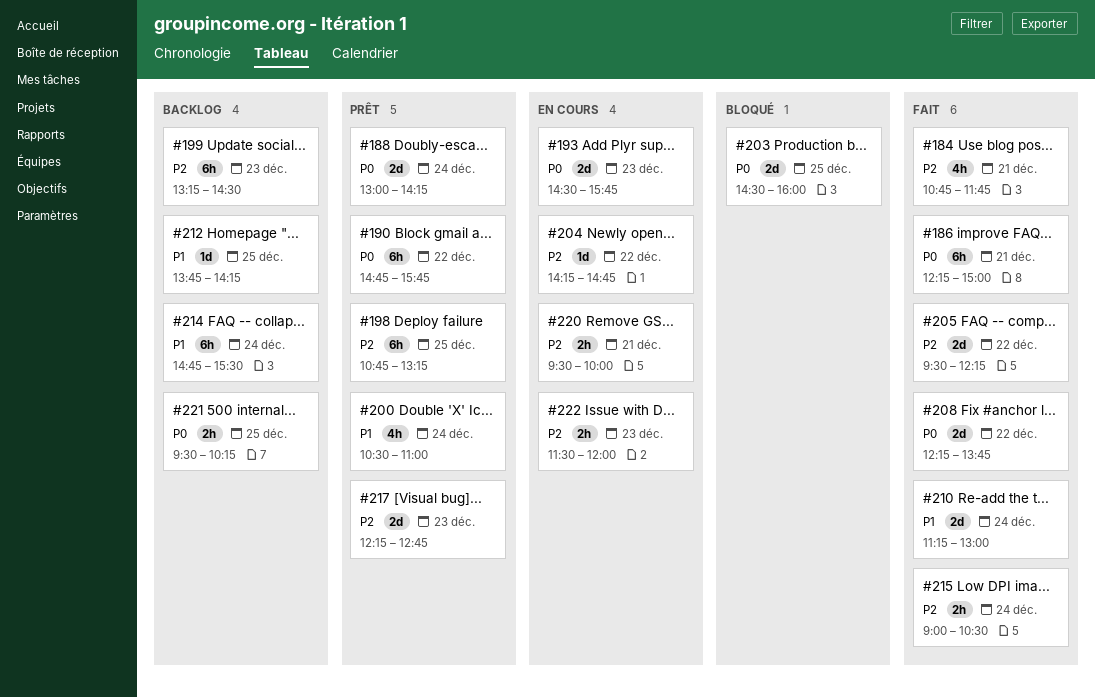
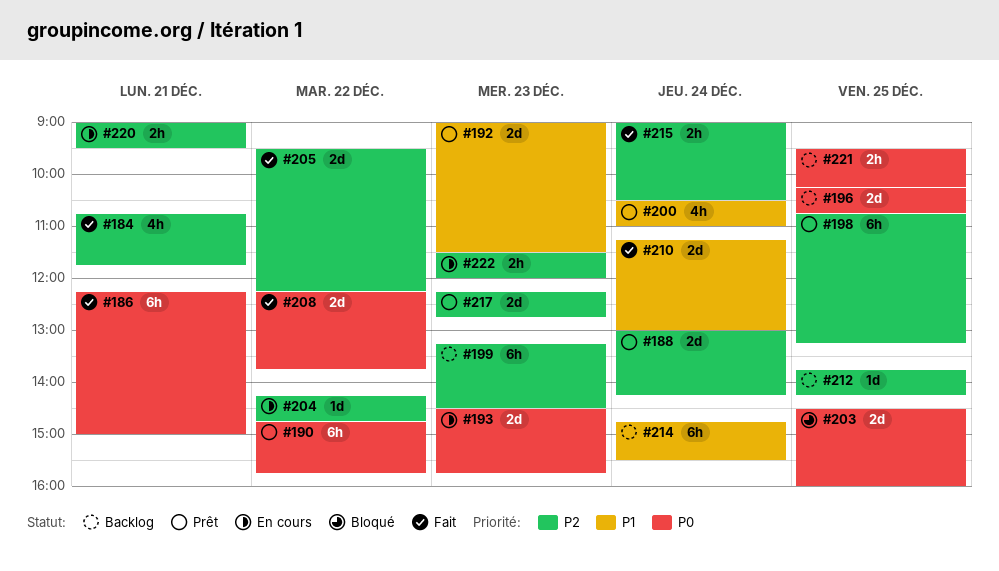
#188, priority: P0 -> P2
#192: none -> present
#196: none -> present
#212, priority: P1 -> P2
#220, begins: 09:30 -> 09:00
#220, ends: 10:00 -> 09:30

